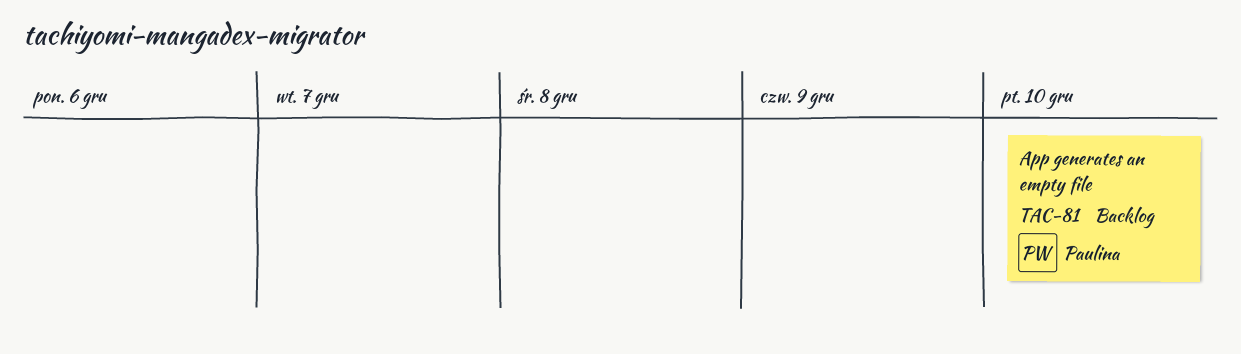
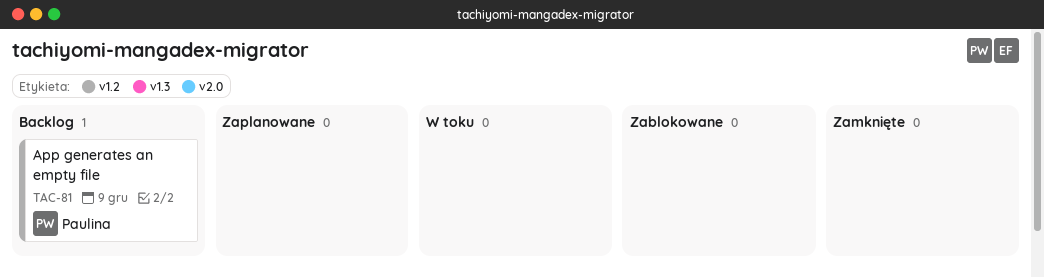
TAC-81, due: Dec 10 -> Dec 9

